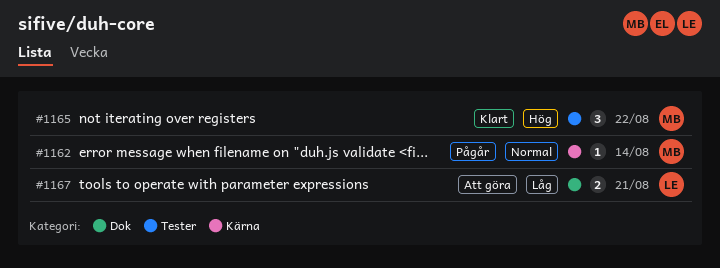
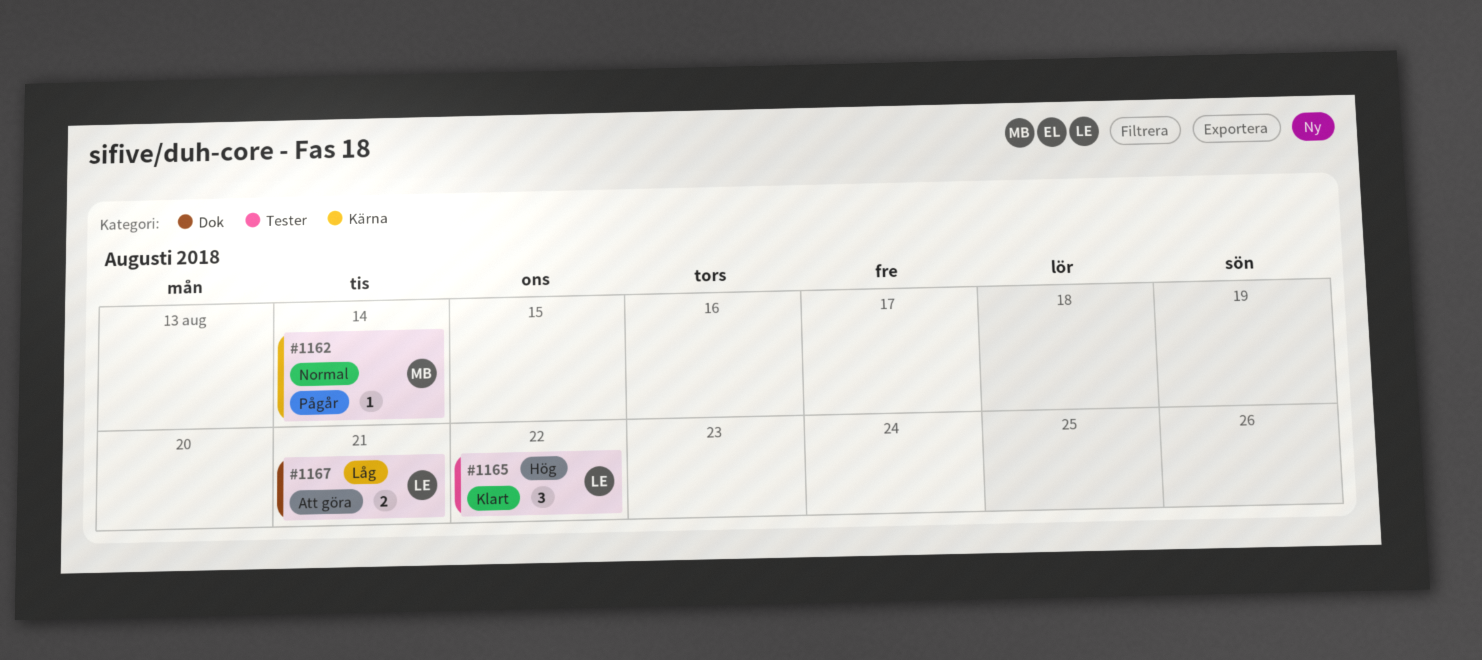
#1165, owner: MB -> LE

